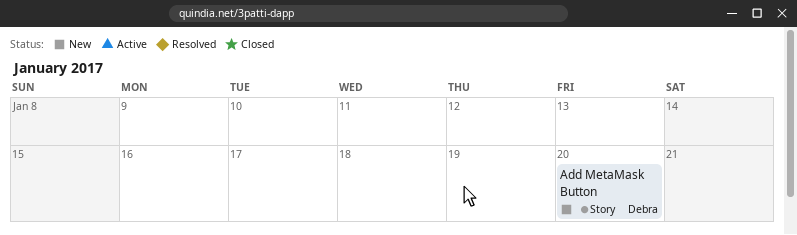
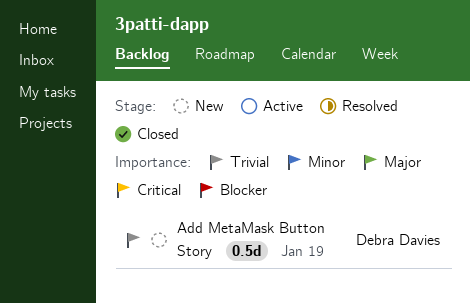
Add MetaMask Button, due: Jan 20 -> Jan 19

